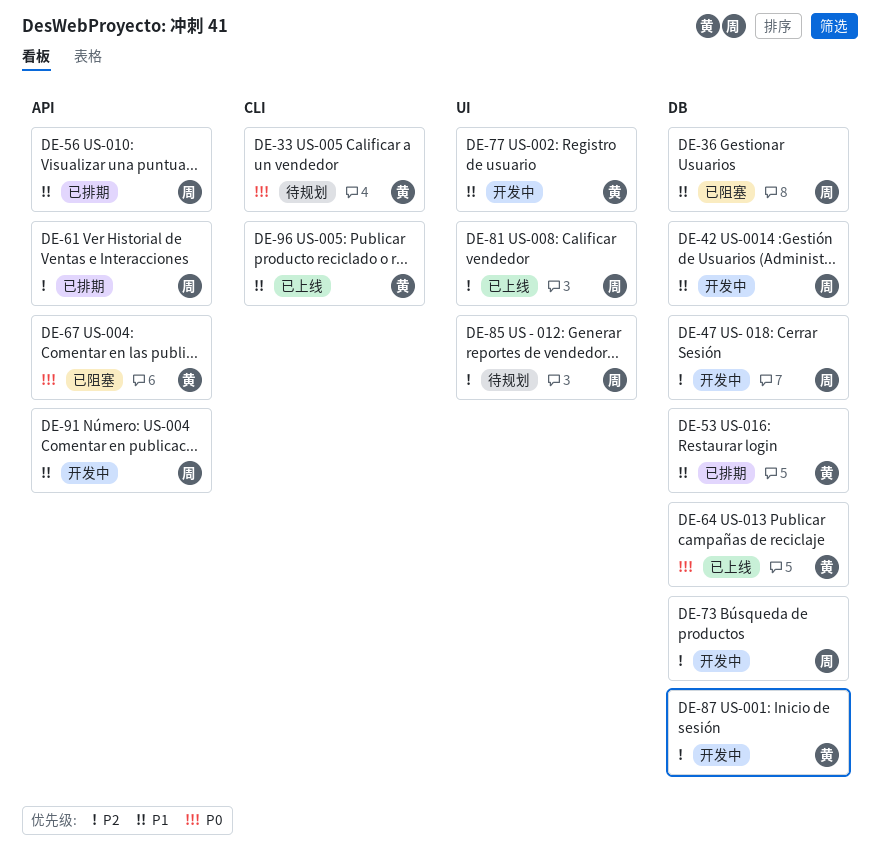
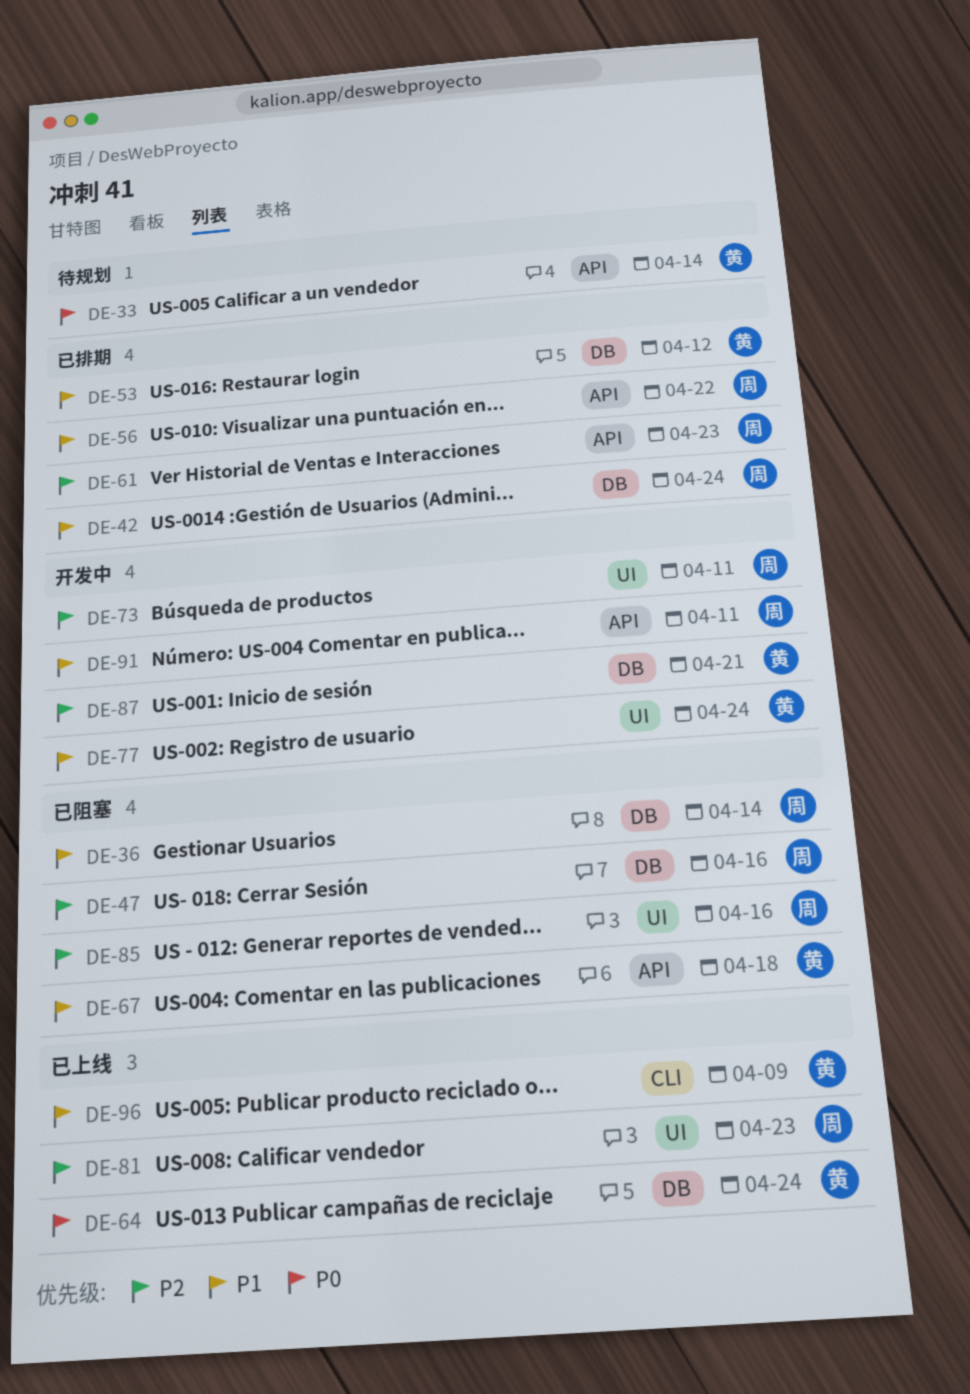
DE-33, label: CLI -> API
DE-42, status: 开发中 -> 已排期
DE-47, status: 开发中 -> 已阻塞
DE-67, priority: P0 -> P1
DE-73, label: DB -> UI
DE-85, status: 待规划 -> 已阻塞

